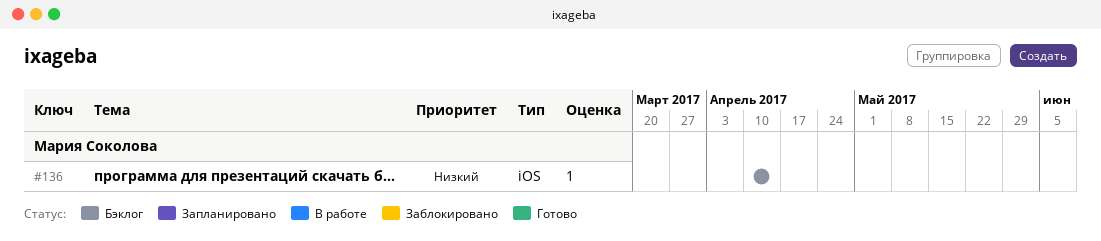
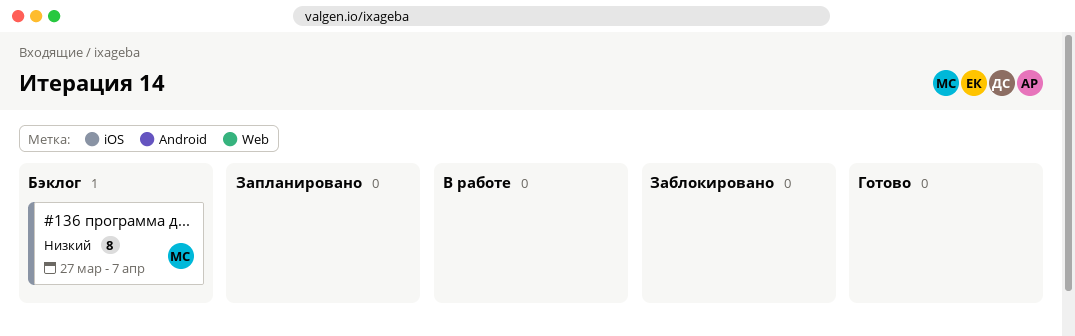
#136, estimate: 1 -> 8
#136, start: Apr 10 -> Mar 27
#136, due: Apr 14 -> Apr 7

